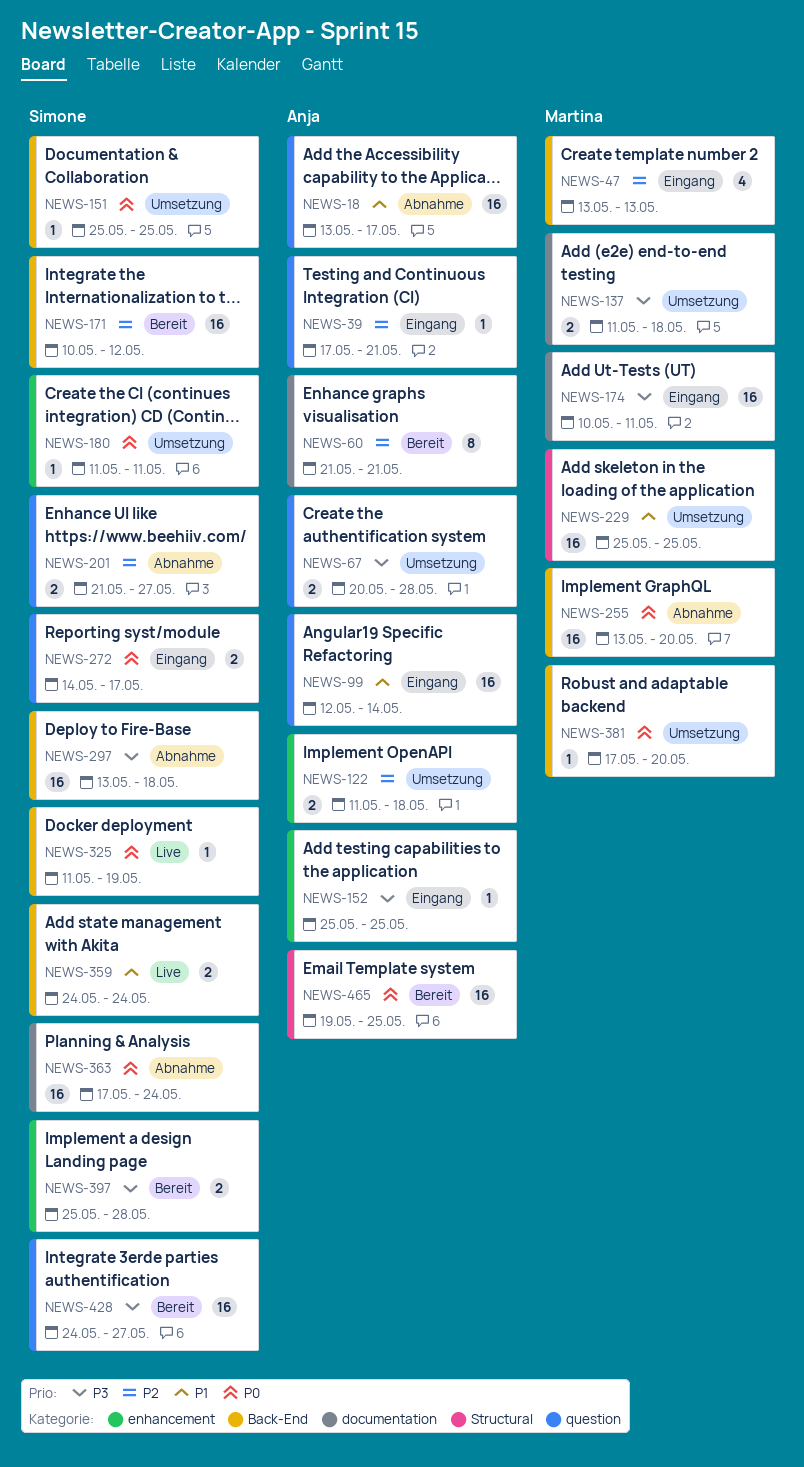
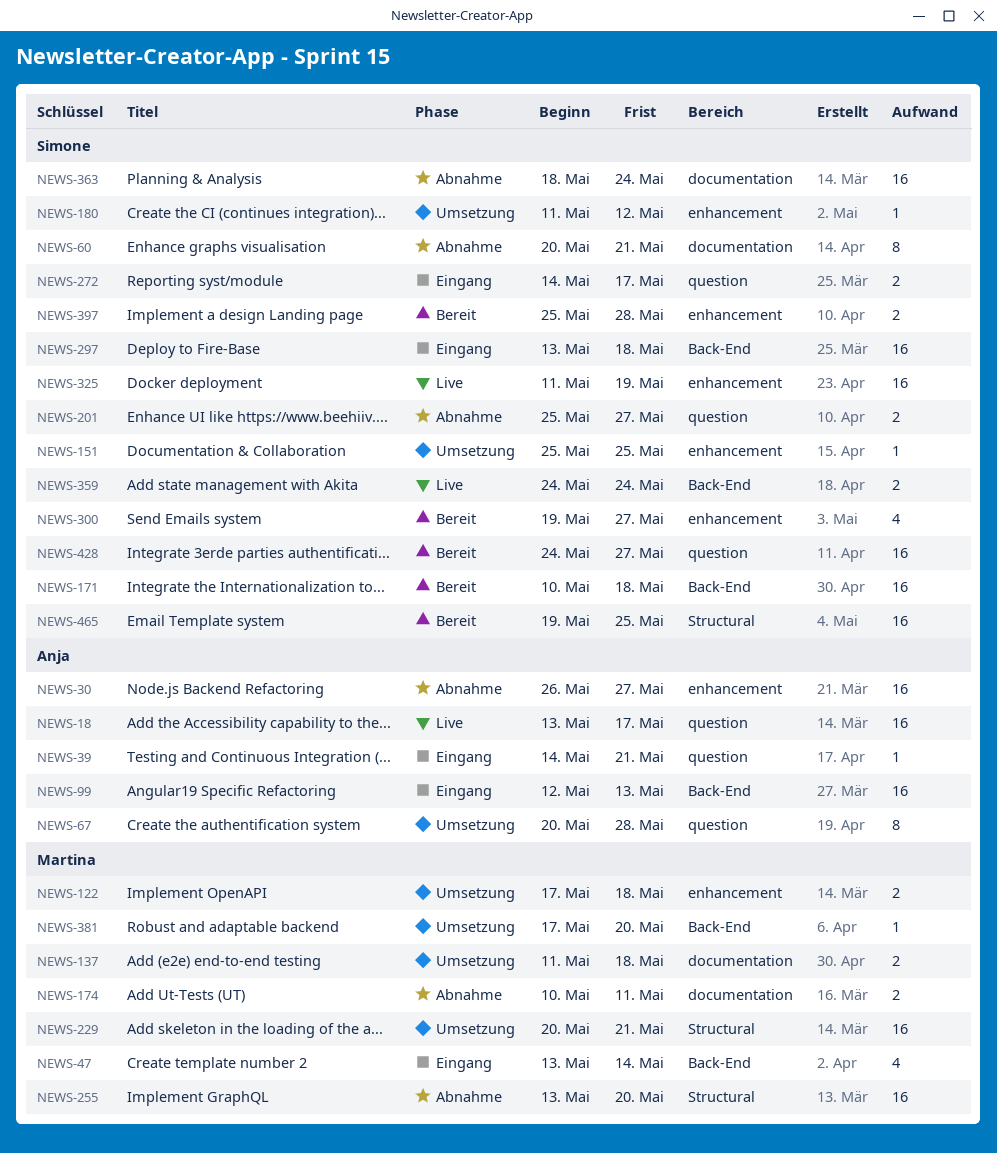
NEWS-18, status: Abnahme -> Live
NEWS-30: none -> present
NEWS-39, start: May 17 -> May 14
NEWS-47, due: May 13 -> May 14
NEWS-60, status: Bereit -> Abnahme
NEWS-60, owner: Anja -> Simone
NEWS-60, start: May 21 -> May 20
NEWS-67, estimate: 2 -> 8
NEWS-99, label: question -> Back-End
NEWS-99, due: May 14 -> May 13
NEWS-122, owner: Anja -> Martina
NEWS-122, start: May 11 -> May 17
NEWS-151, label: Back-End -> enhancement
NEWS-152: present -> none
NEWS-171, due: May 12 -> May 18
NEWS-174, status: Eingang -> Abnahme
NEWS-174, estimate: 16 -> 2
NEWS-180, due: May 11 -> May 12
NEWS-201, start: May 21 -> May 25
NEWS-229, start: May 25 -> May 20
NEWS-229, due: May 25 -> May 21
NEWS-255, label: Back-End -> Structural
NEWS-297, status: Abnahme -> Eingang
NEWS-300: none -> present
NEWS-325, label: Back-End -> enhancement
NEWS-325, estimate: 1 -> 16
NEWS-363, start: May 17 -> May 18
NEWS-465, owner: Anja -> Simone

